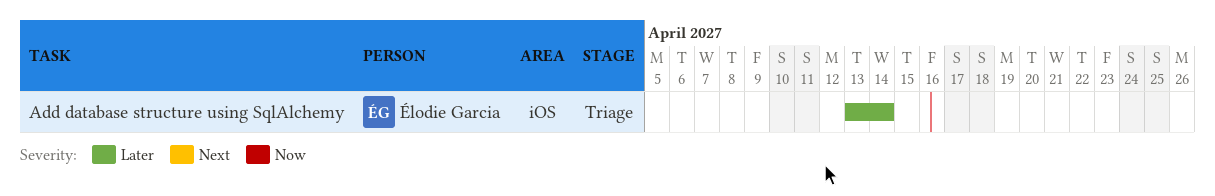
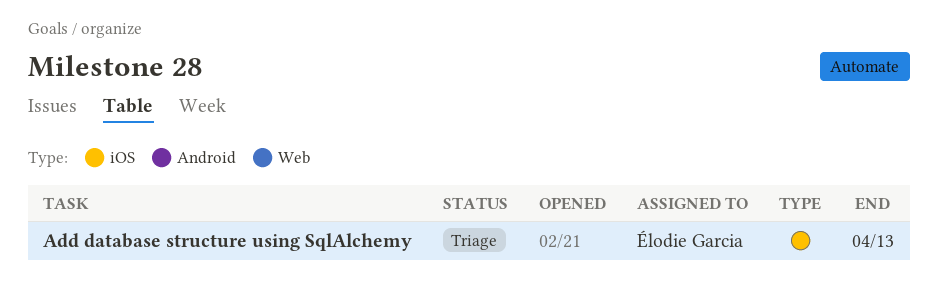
Add database structure using SqlAlchemy, due: Apr 14 -> Apr 13

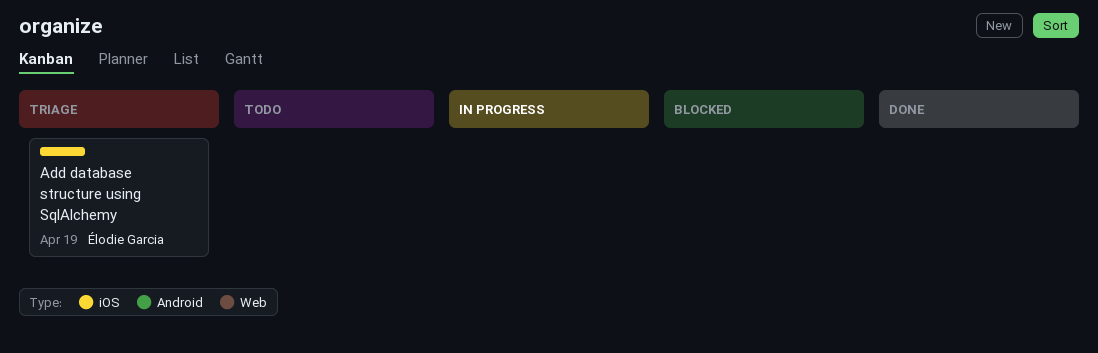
Add database structure using SqlAlchemy, due: Apr 13 -> Apr 19

